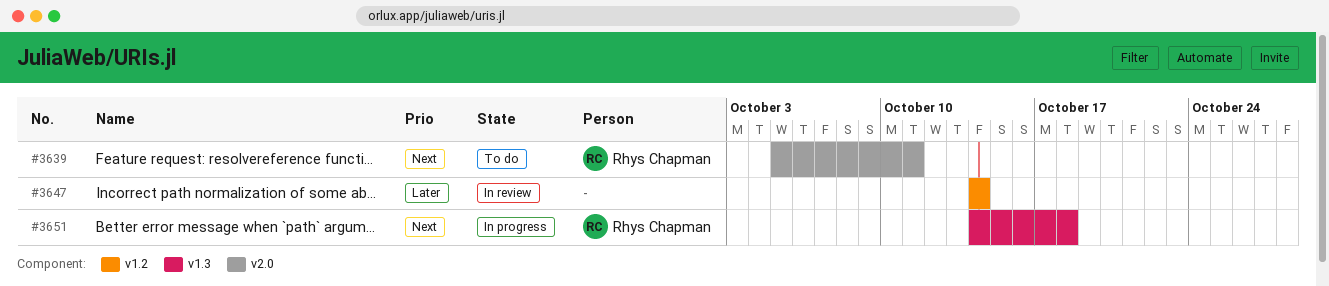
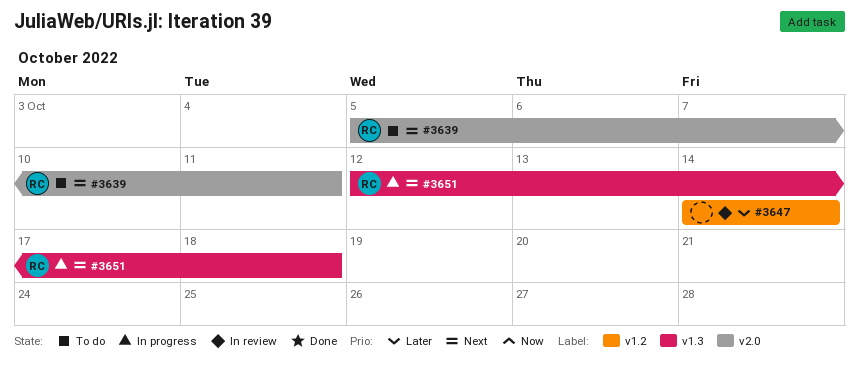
#3651, start: Oct 14 -> Oct 12

